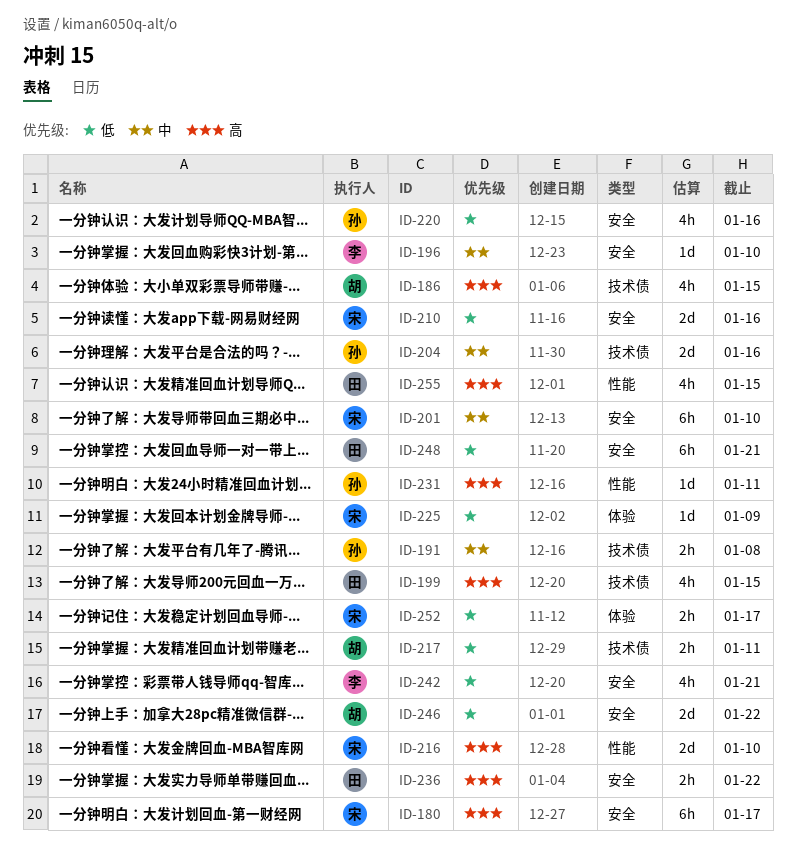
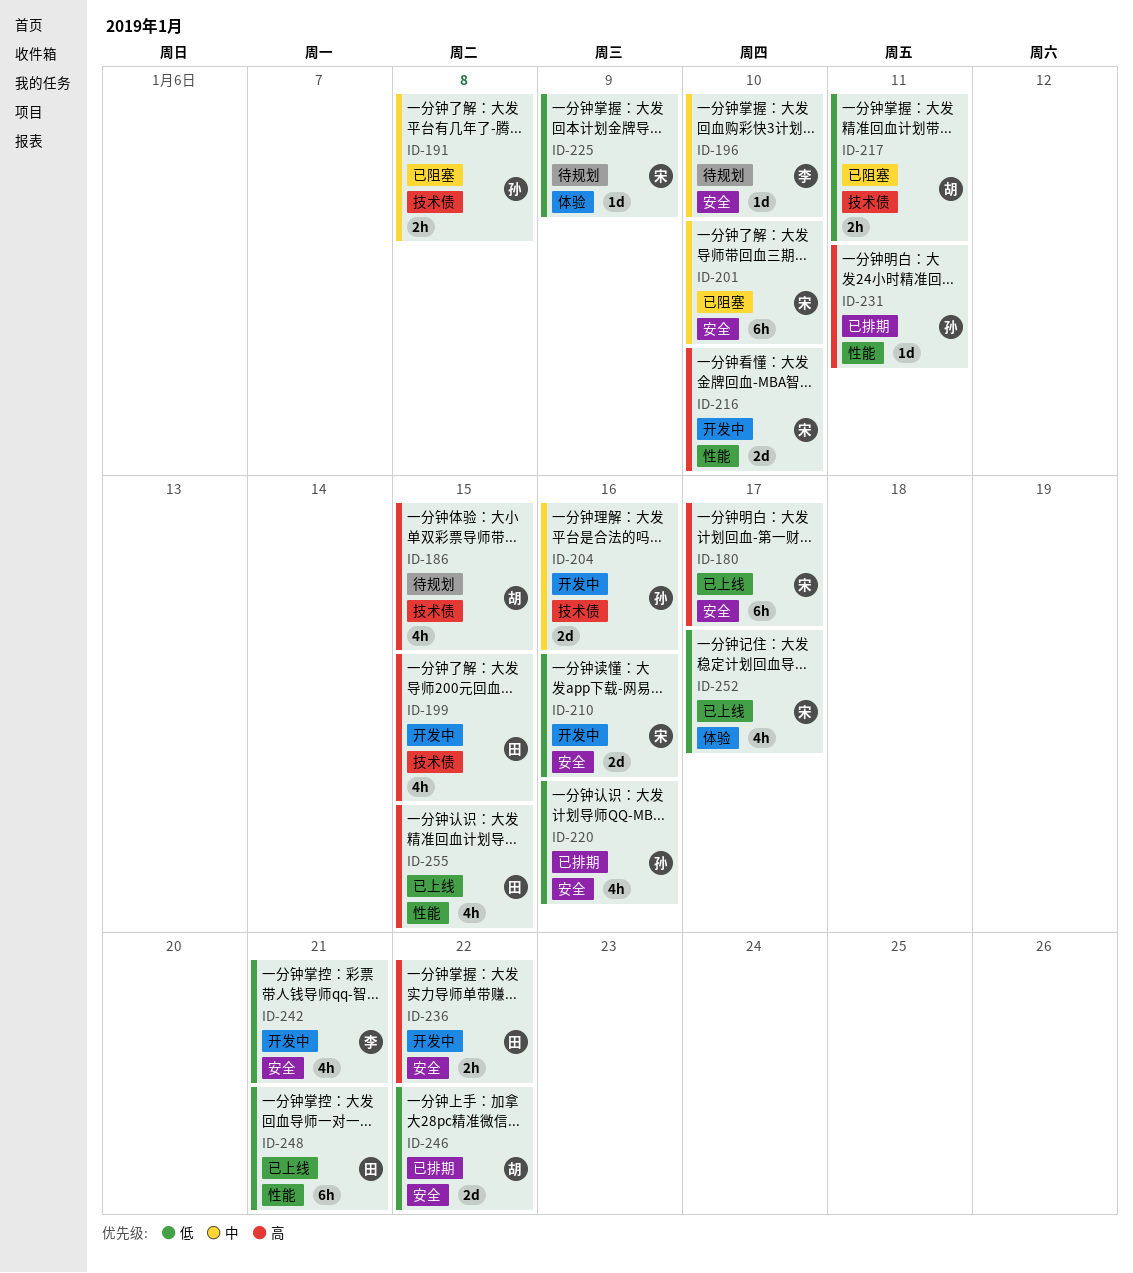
ID-248, label: 安全 -> 性能
ID-252, estimate: 2h -> 4h

